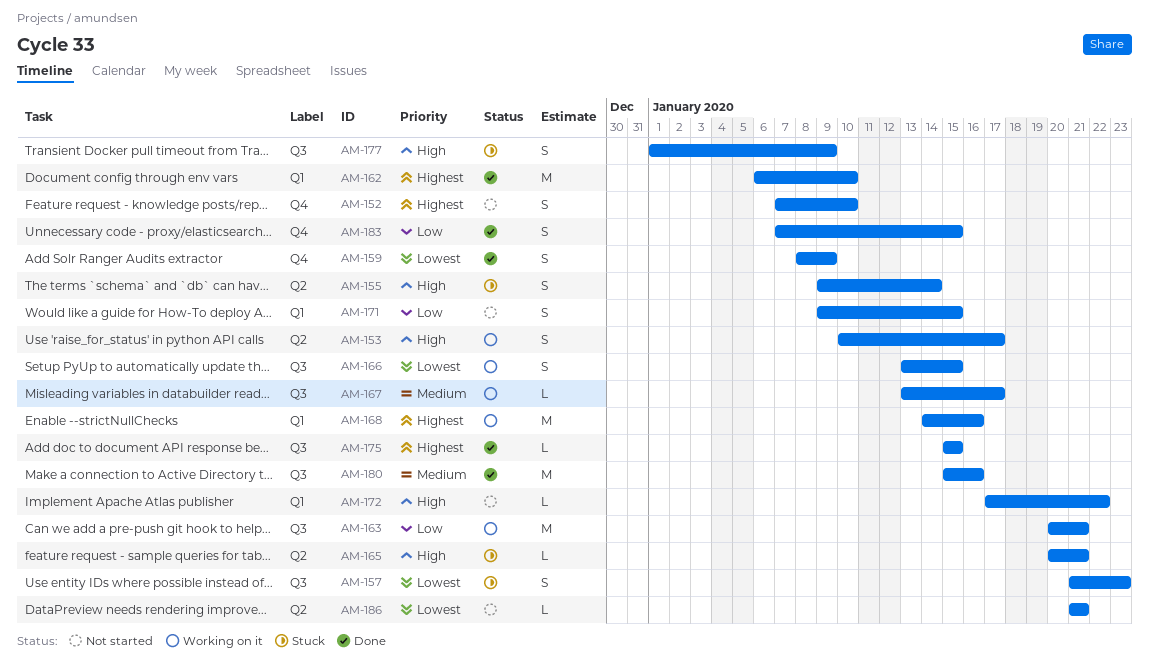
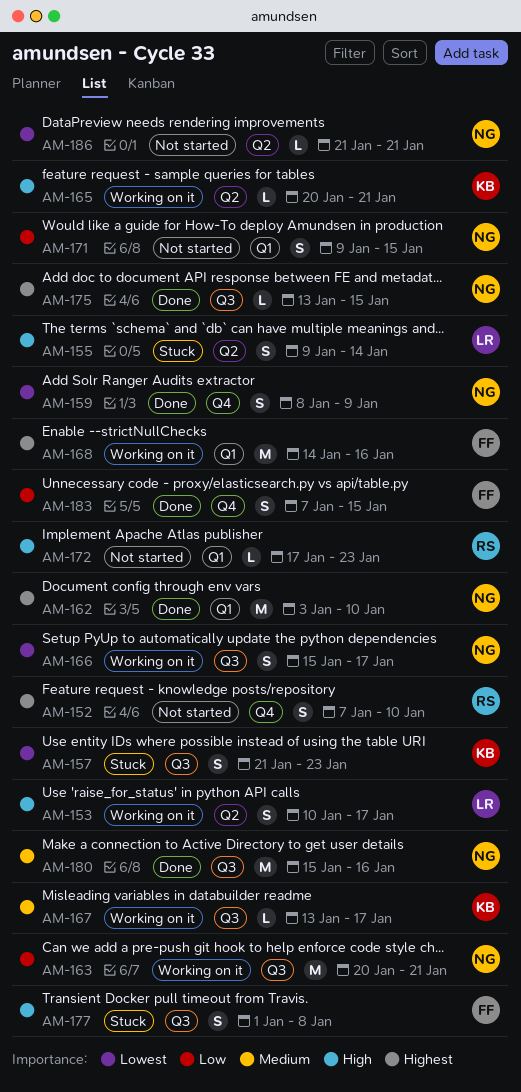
AM-162, start: Jan 6 -> Jan 3
AM-165, status: Stuck -> Working on it
AM-166, start: Jan 13 -> Jan 15
AM-166, due: Jan 15 -> Jan 17
AM-172, due: Jan 22 -> Jan 23
AM-175, start: Jan 15 -> Jan 13
AM-177, due: Jan 9 -> Jan 8

